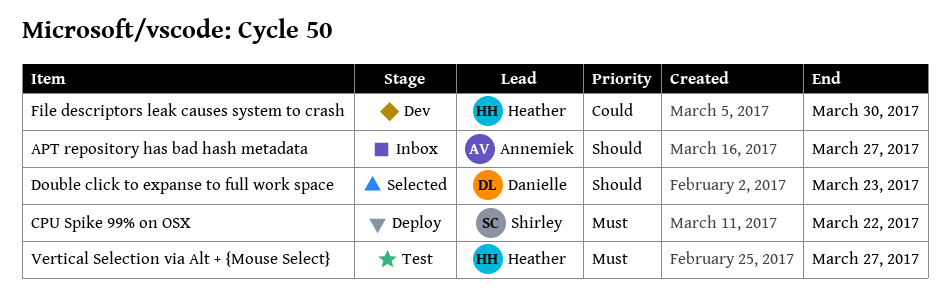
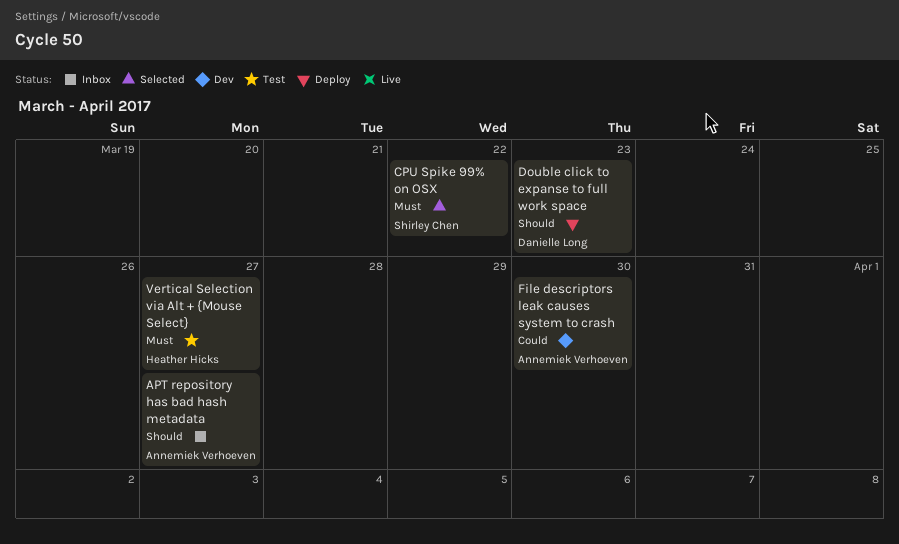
CPU Spike 99% on OSX, status: Deploy -> Selected
Double click to expanse to full work space, status: Selected -> Deploy
File descriptors leak causes system to crash, owner: Heather Hicks -> Annemiek Verhoeven

